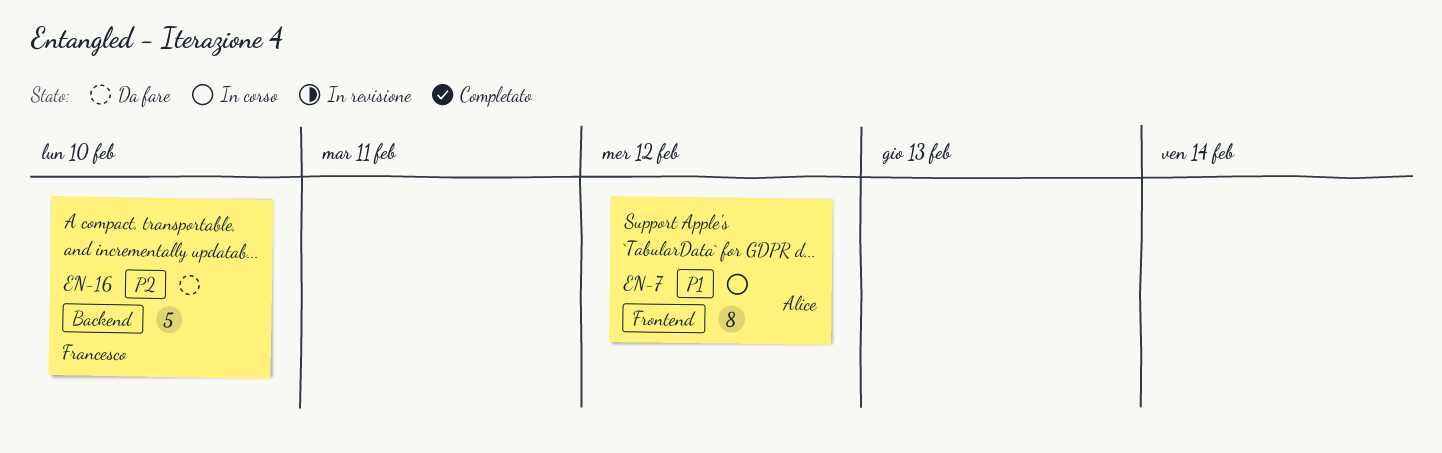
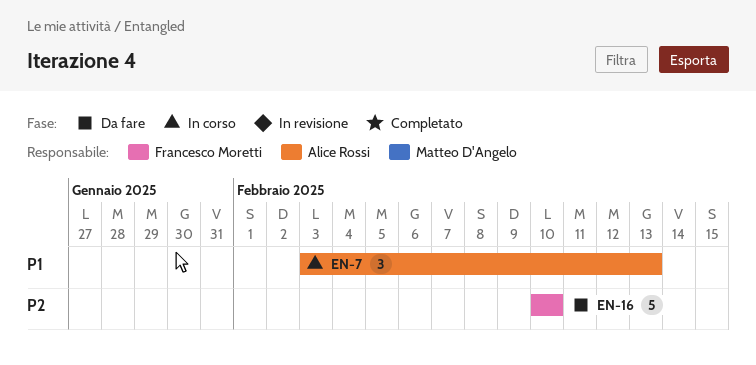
EN-7, estimate: 8 -> 3
EN-7, due: Feb 12 -> Feb 13

